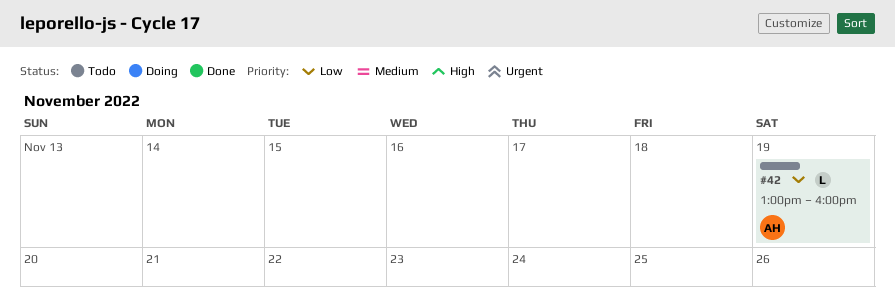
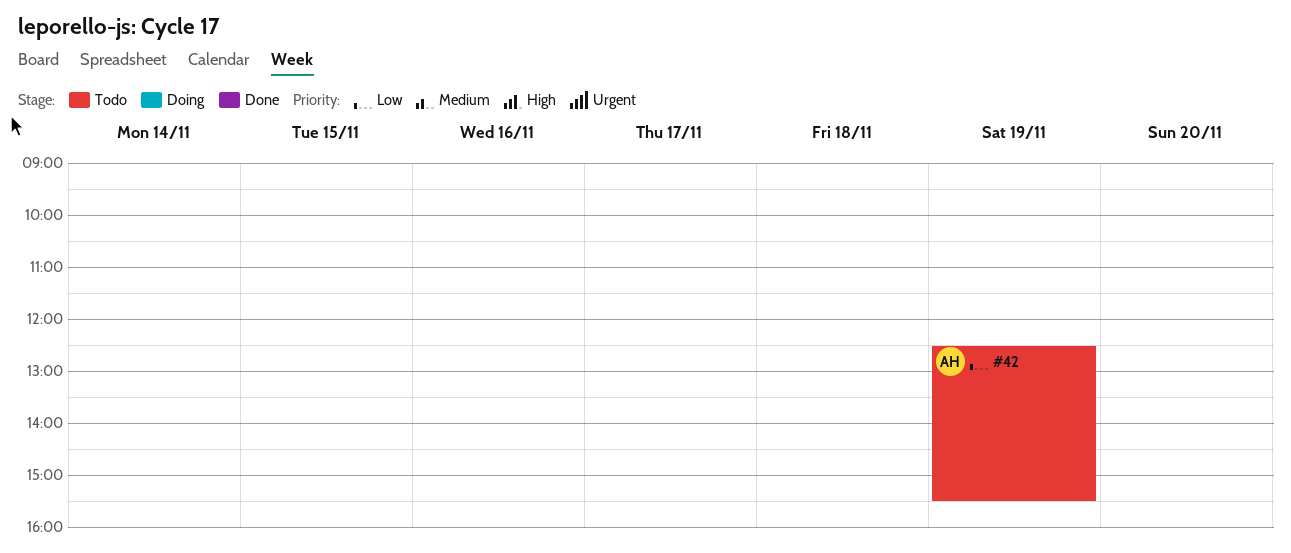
#42, begins: 13:00 -> 12:30
#42, ends: 16:00 -> 15:30

